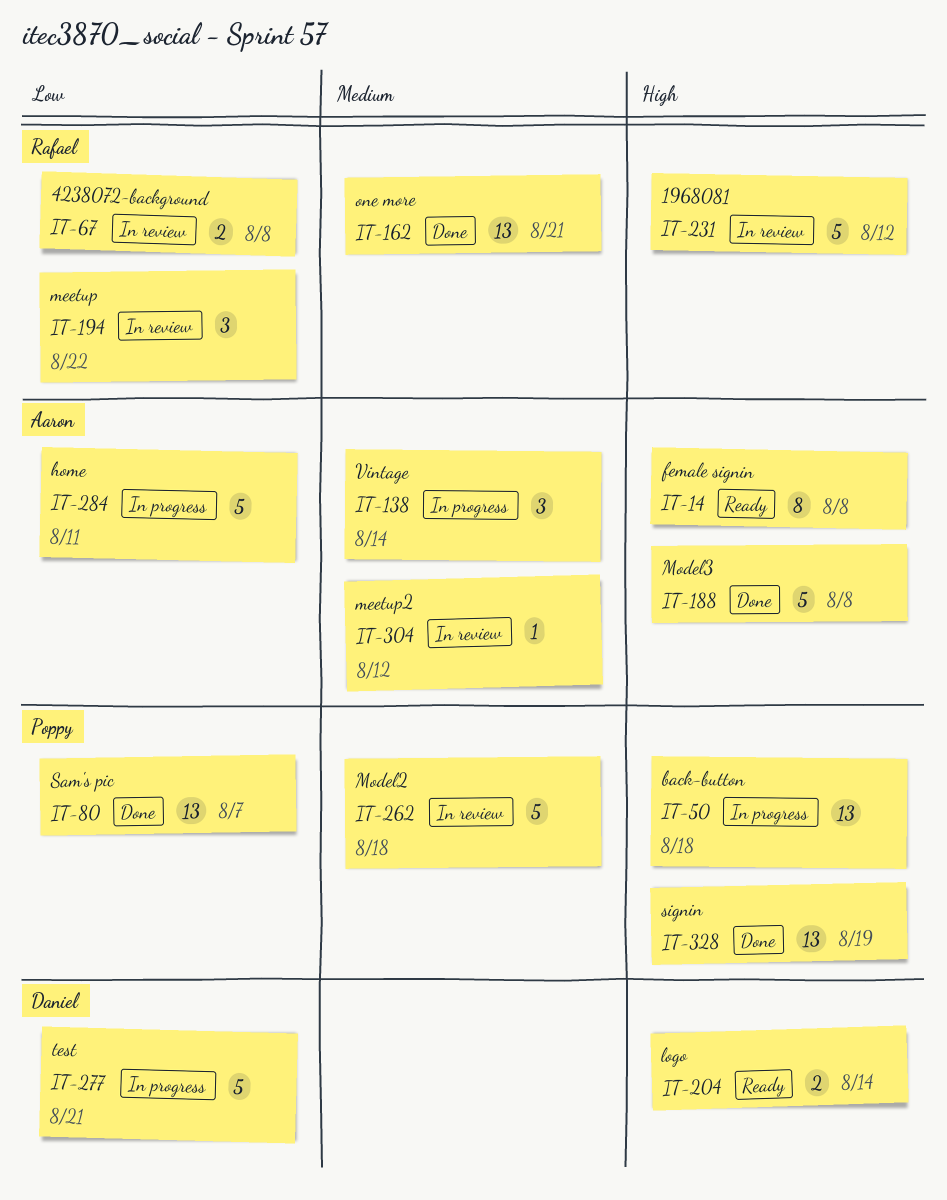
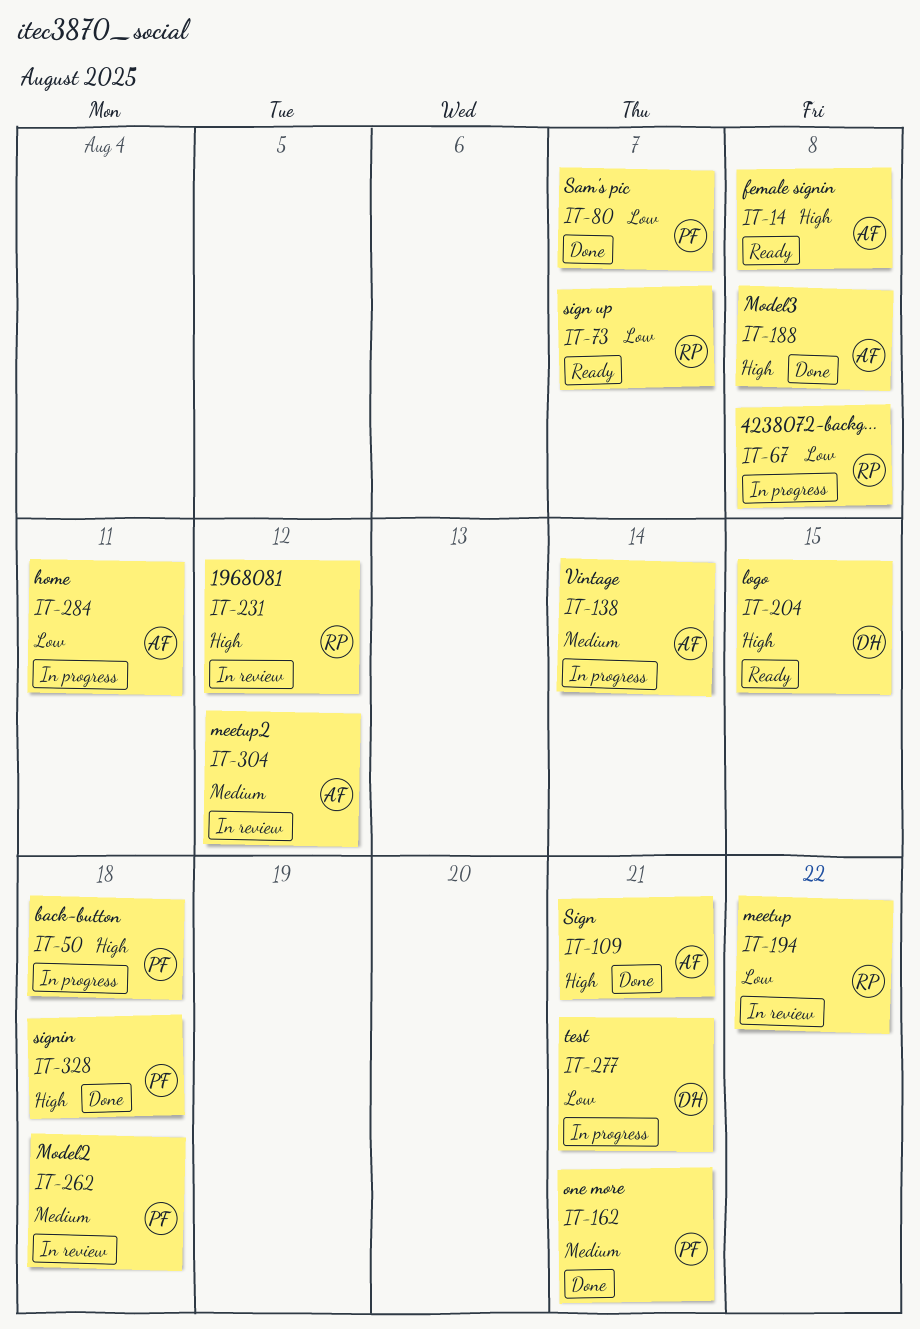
IT-67, status: In review -> In progress
IT-73: none -> present
IT-109: none -> present
IT-162, owner: Rafael -> Poppy
IT-204, due: Aug 14 -> Aug 15
IT-328, due: Aug 19 -> Aug 18

